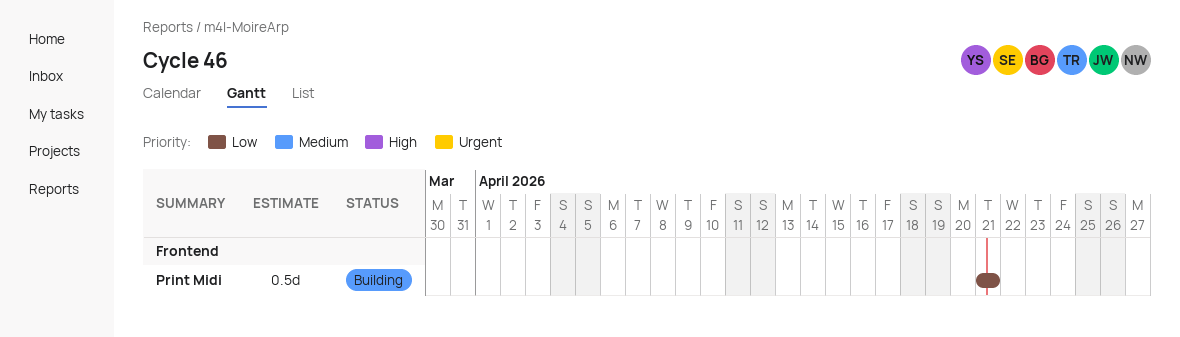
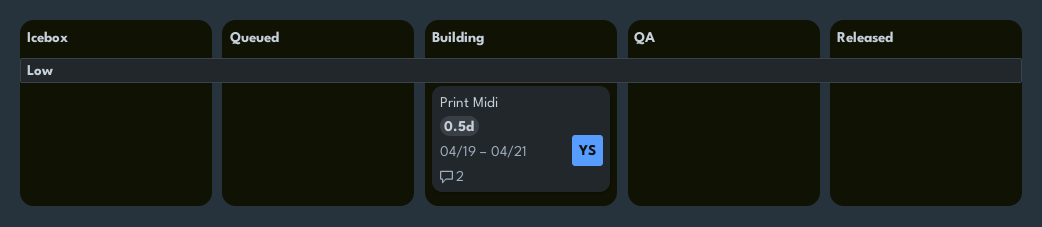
Print Midi, start: Apr 21 -> Apr 19

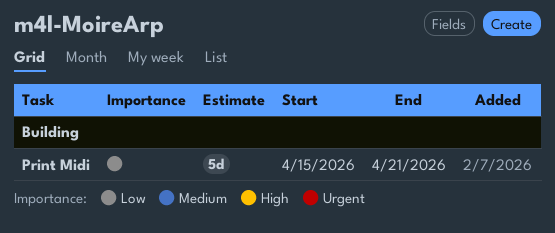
Print Midi, estimate: 0.5d -> 5d
Print Midi, start: Apr 19 -> Apr 15

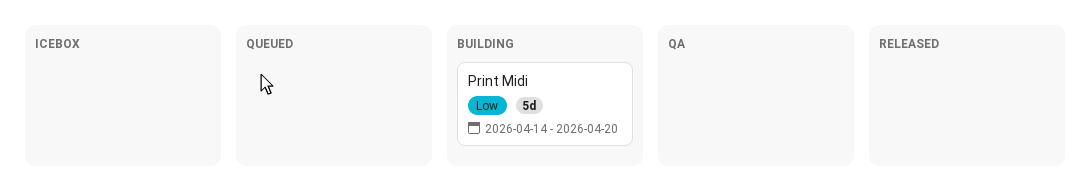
Print Midi, start: Apr 15 -> Apr 14
Print Midi, due: Apr 21 -> Apr 20

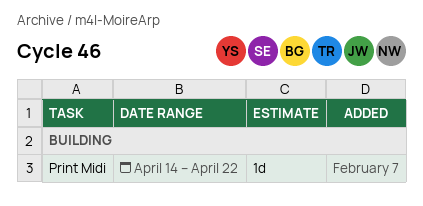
Print Midi, estimate: 5d -> 1d
Print Midi, due: Apr 20 -> Apr 22

